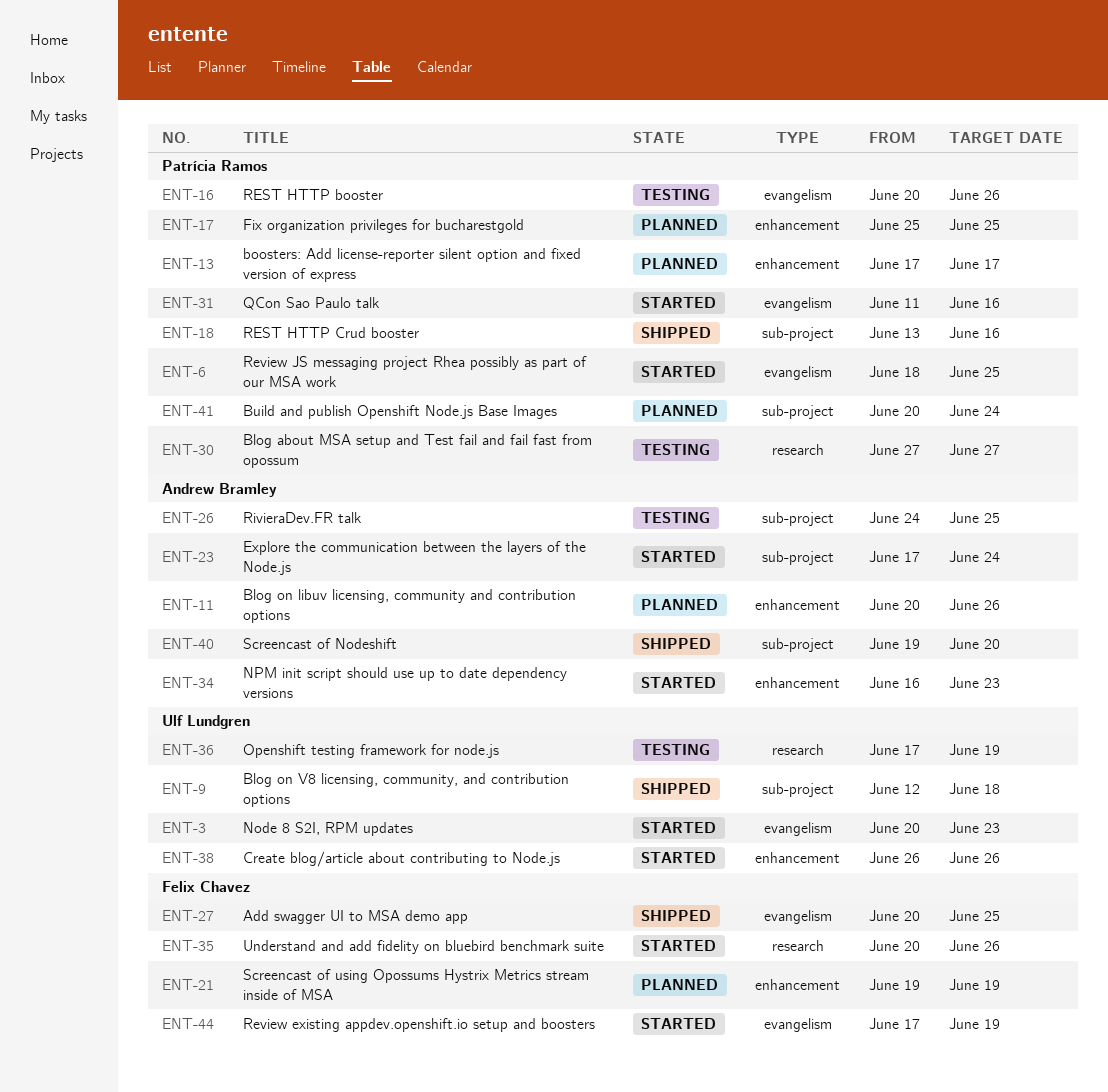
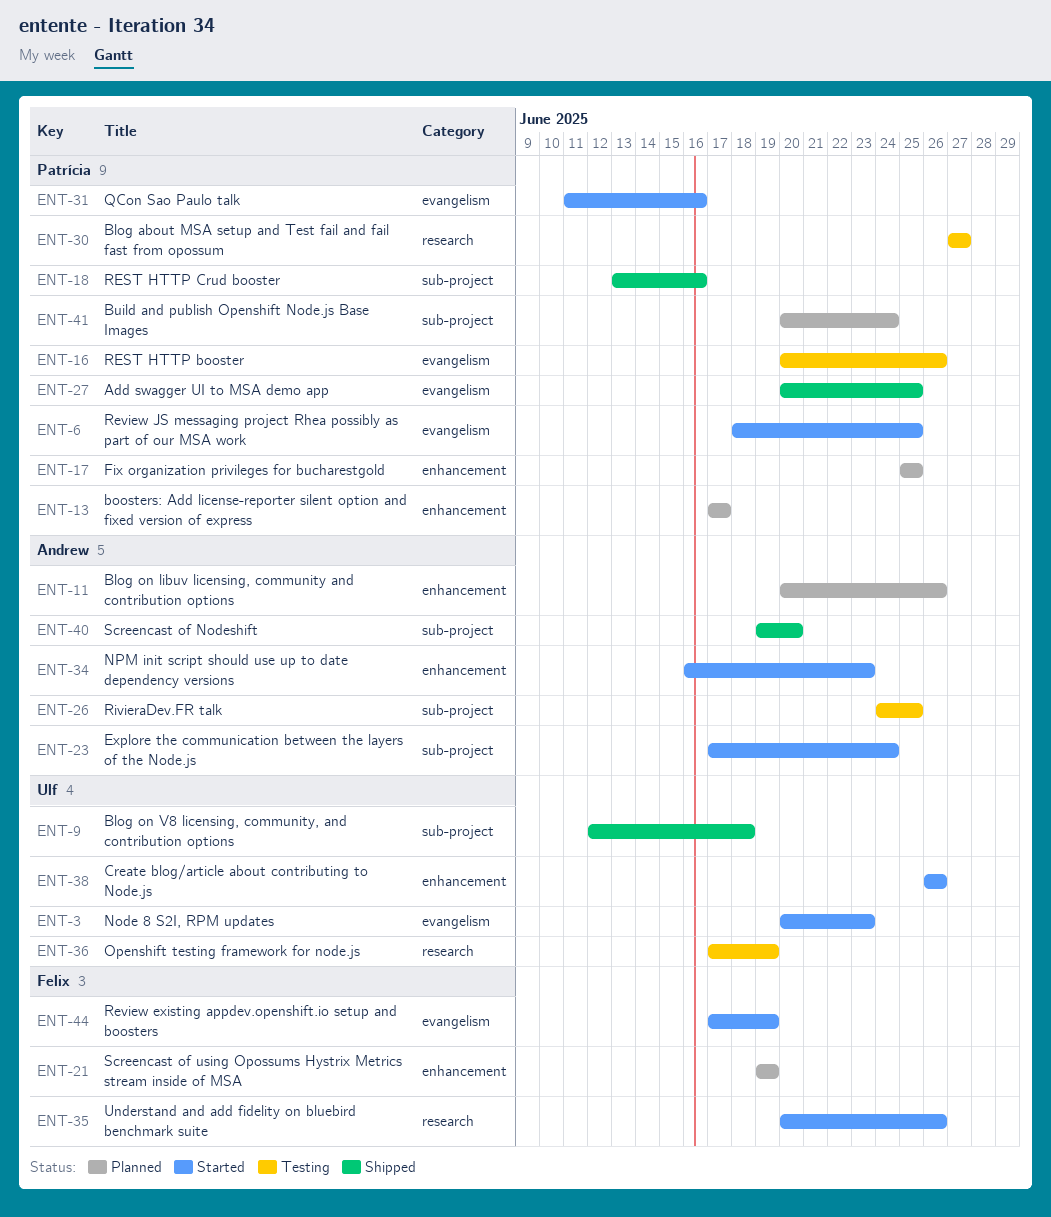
ENT-27, owner: Felix Chavez -> Patrícia Ramos

